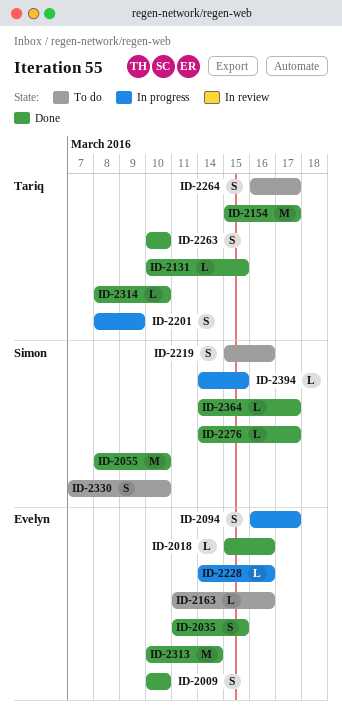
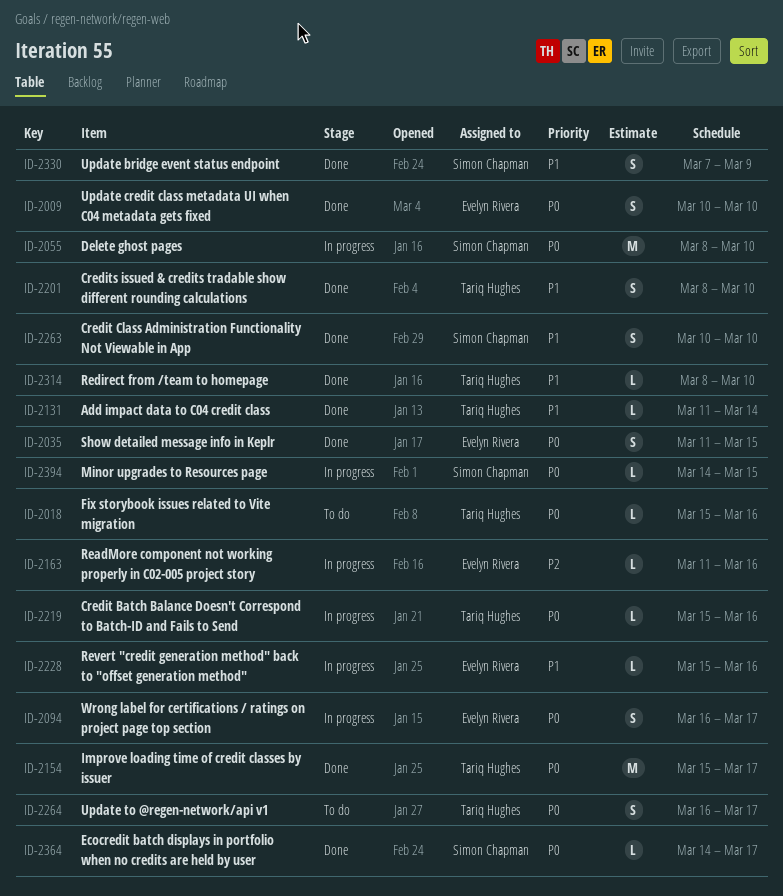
ID-2018, status: Done -> To do
ID-2018, owner: Evelyn Rivera -> Tariq Hughes
ID-2055, status: Done -> In progress
ID-2131, start: Mar 10 -> Mar 11
ID-2131, due: Mar 15 -> Mar 14
ID-2163, status: To do -> In progress
ID-2201, status: In progress -> Done
ID-2201, due: Mar 9 -> Mar 10
ID-2219, status: To do -> In progress
ID-2219, owner: Simon Chapman -> Tariq Hughes
ID-2219, estimate: S -> L
ID-2228, start: Mar 14 -> Mar 15
ID-2263, owner: Tariq Hughes -> Simon Chapman
ID-2276: present -> none
ID-2313: present -> none
ID-2330, status: To do -> Done
ID-2330, due: Mar 10 -> Mar 9

